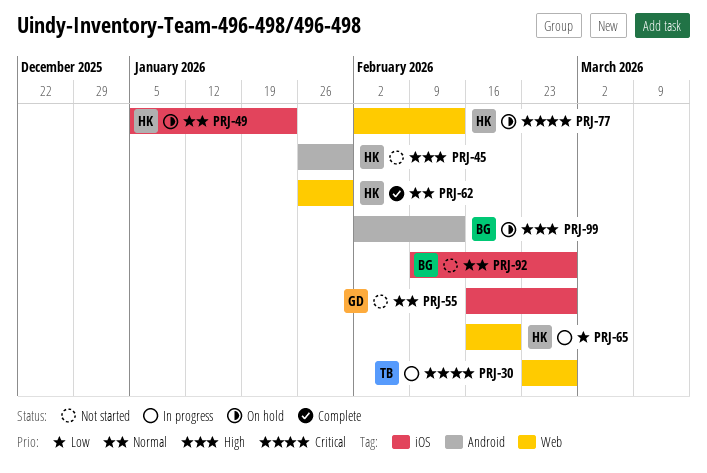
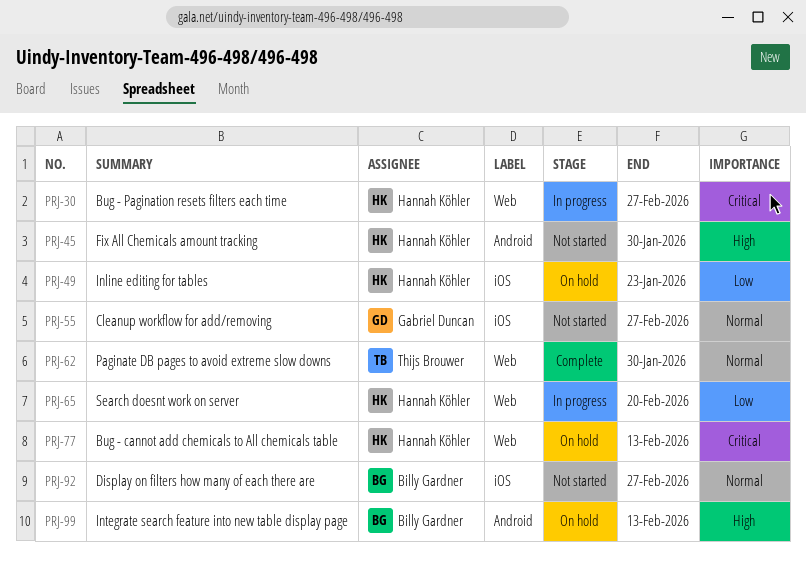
PRJ-30, owner: Thijs Brouwer -> Hannah Köhler
PRJ-49, priority: Normal -> Low
PRJ-62, owner: Hannah Köhler -> Thijs Brouwer

